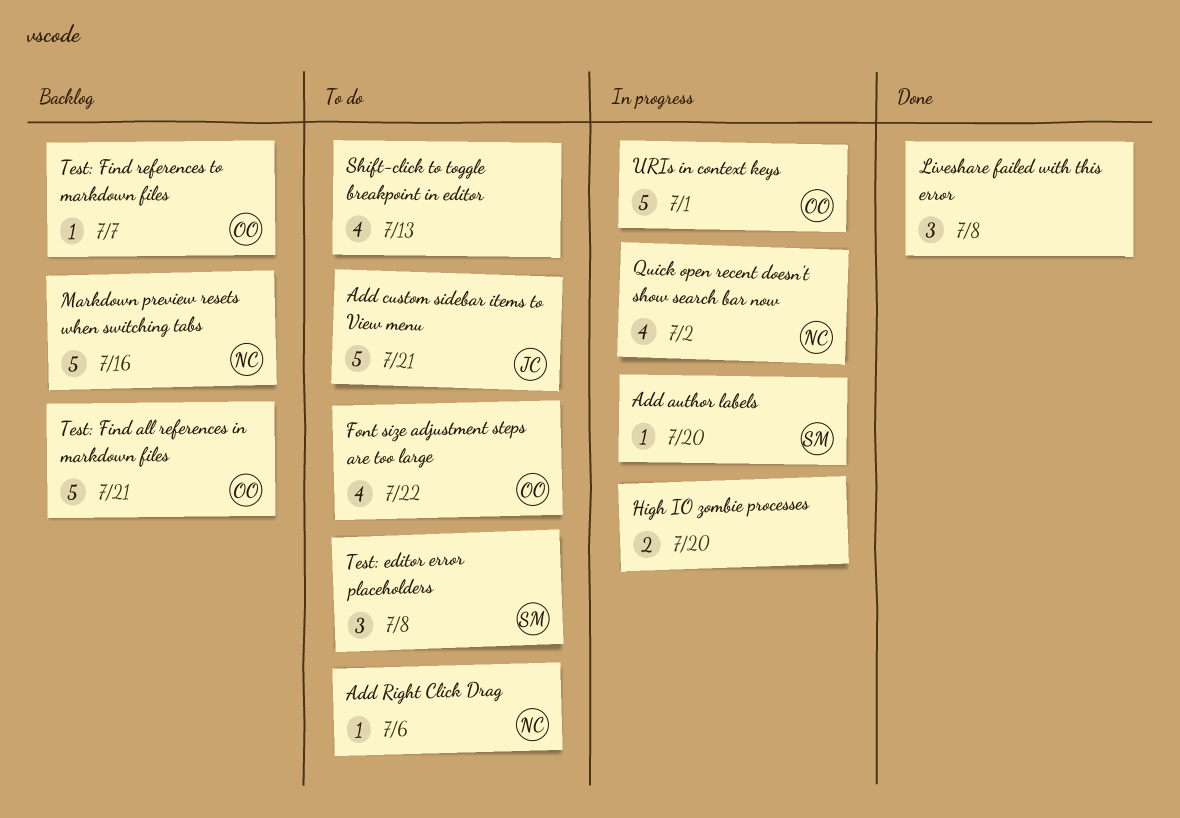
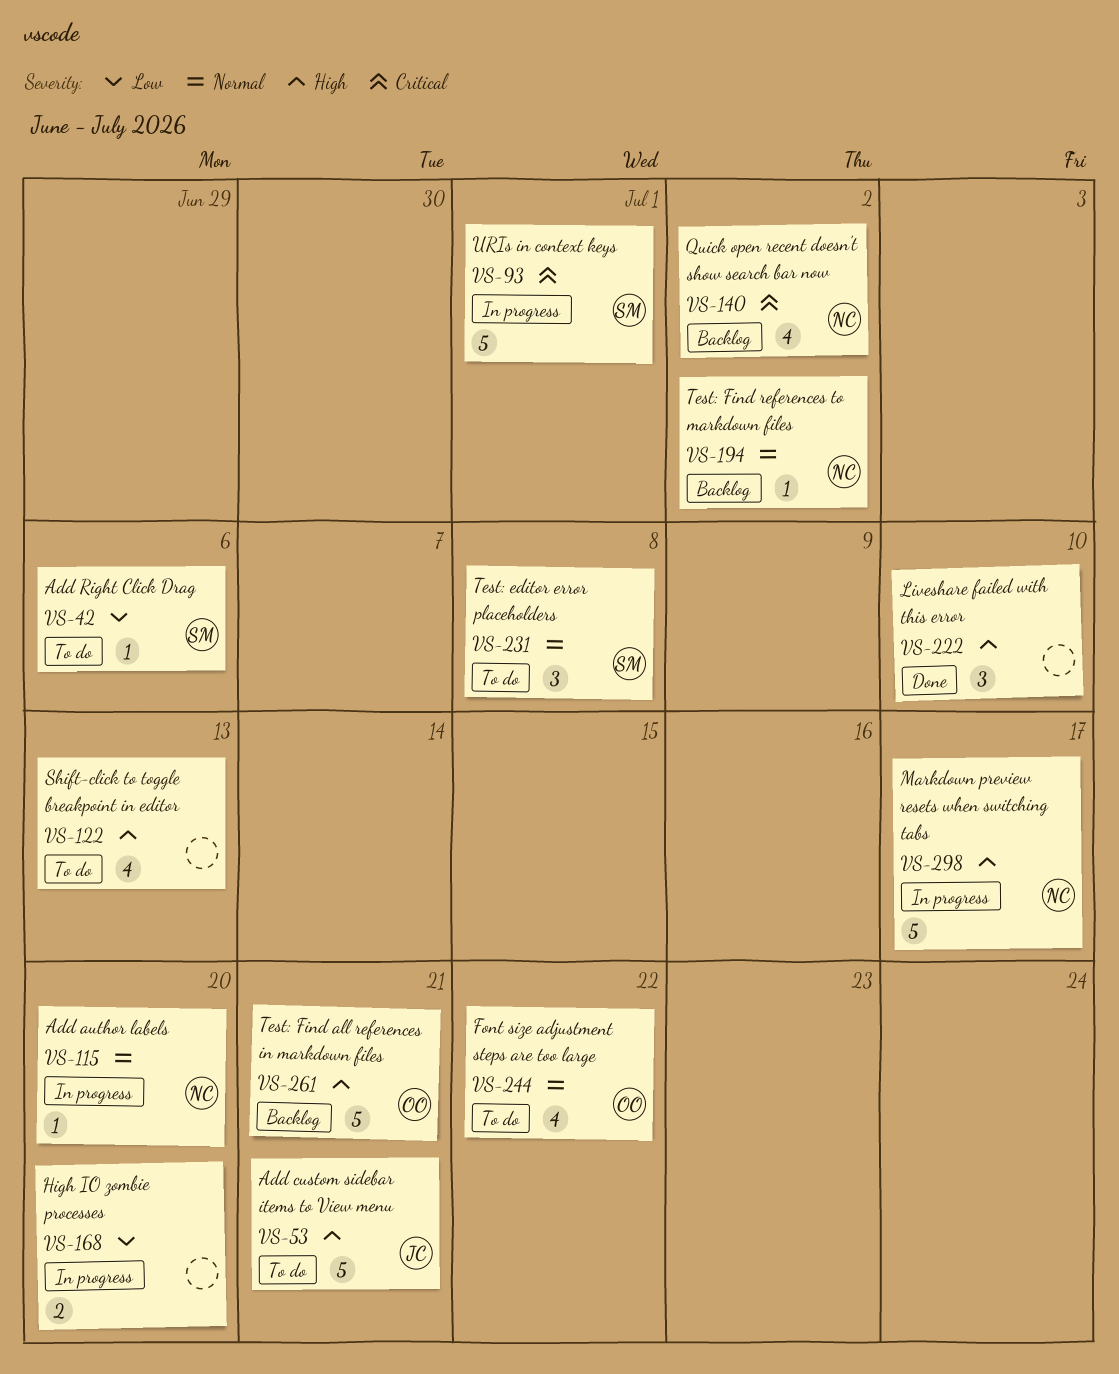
Add author labels, owner: SM -> NC
Add Right Click Drag, owner: NC -> SM
Liveshare failed with this error, due: Jul 8 -> Jul 10
Markdown preview resets when switching tabs, status: Backlog -> In progress
Markdown preview resets when switching tabs, due: Jul 16 -> Jul 17
Quick open recent doesn't show search bar now, status: In progress -> Backlog
Test: Find references to markdown files, owner: OO -> NC
Test: Find references to markdown files, due: Jul 7 -> Jul 2
URIs in context keys, owner: OO -> SM

